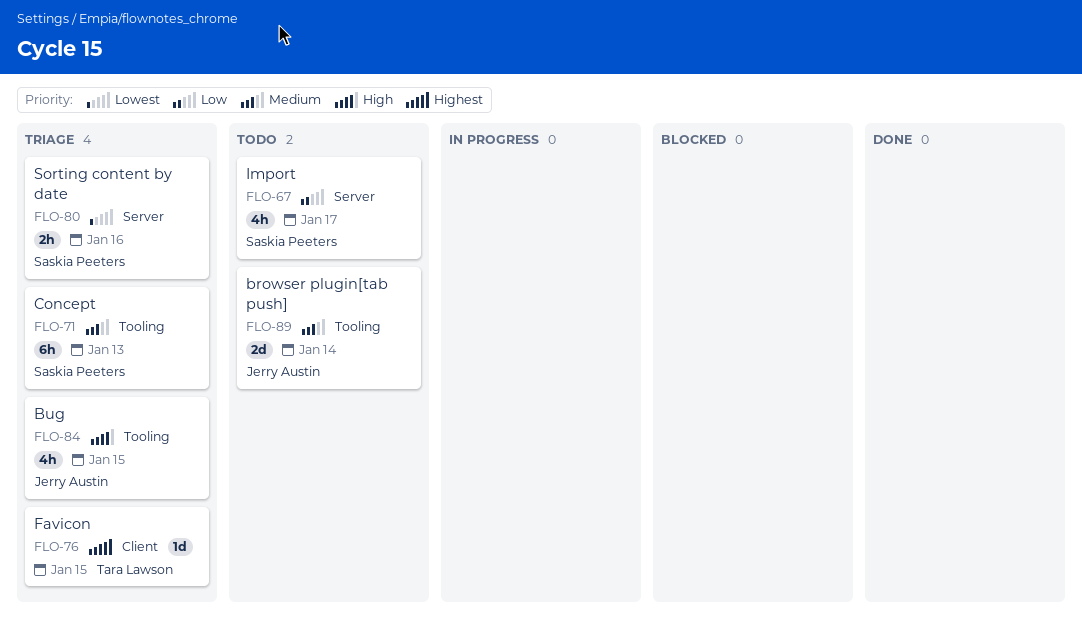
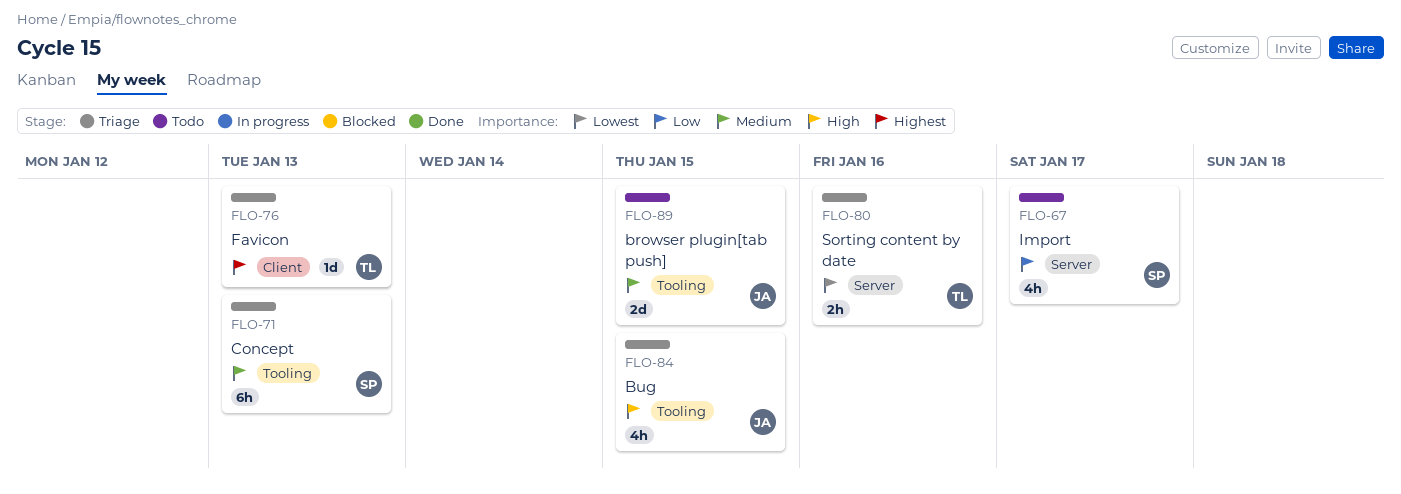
FLO-76, due: Jan 15 -> Jan 13
FLO-80, owner: Saskia Peeters -> Tara Lawson
FLO-89, due: Jan 14 -> Jan 15

